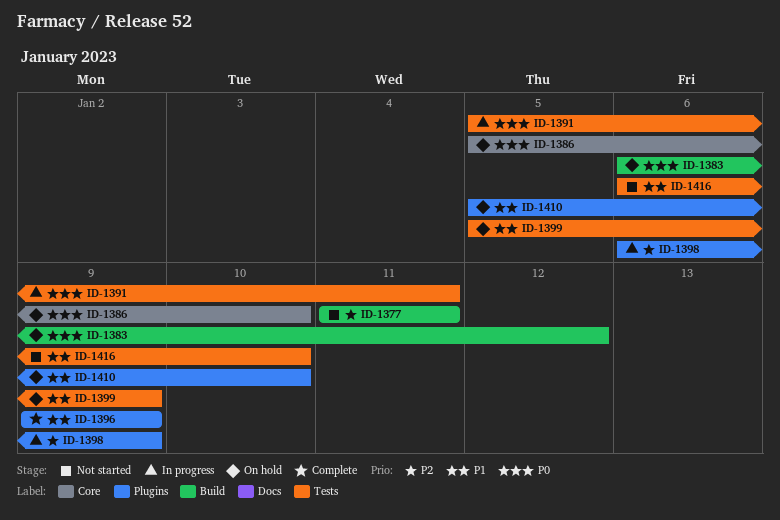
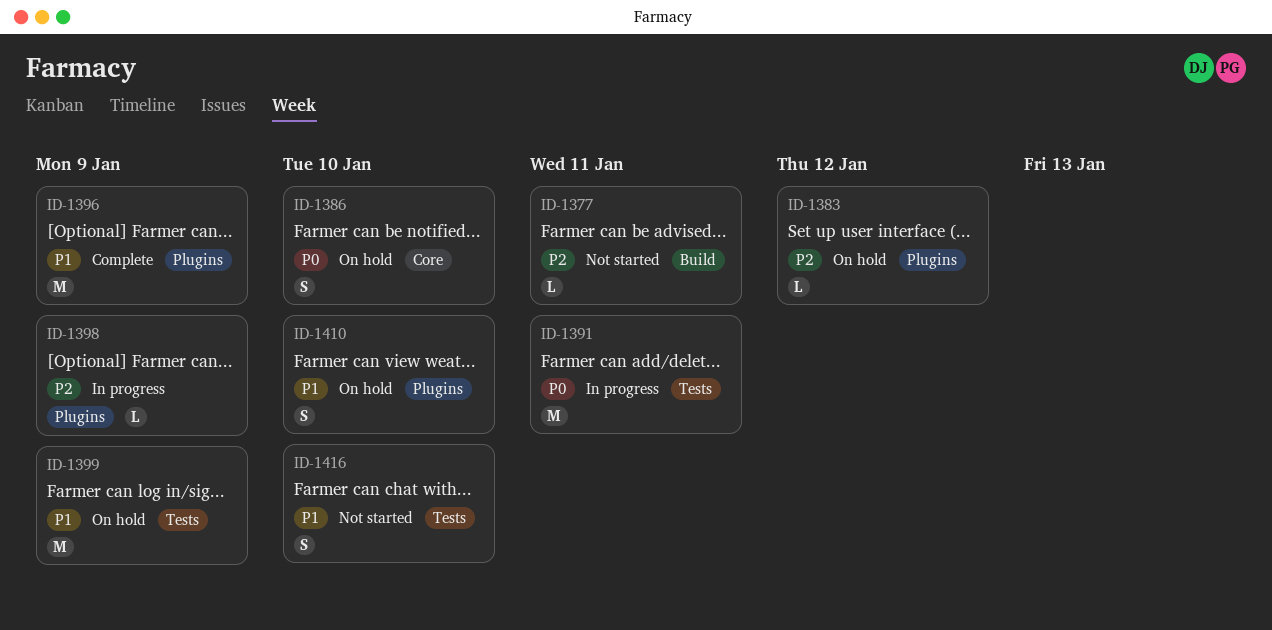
ID-1383, priority: P0 -> P2
ID-1383, label: Build -> Plugins

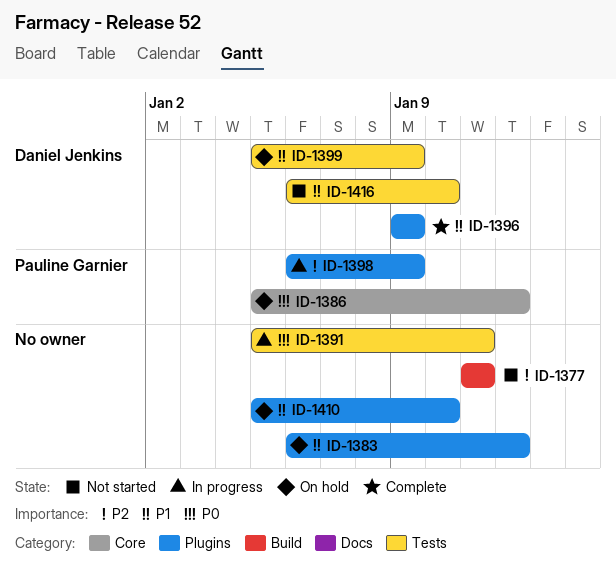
ID-1383, priority: P2 -> P1
ID-1386, due: Jan 10 -> Jan 12

